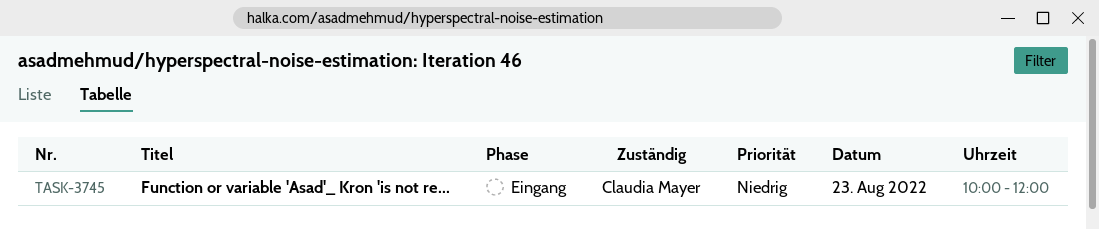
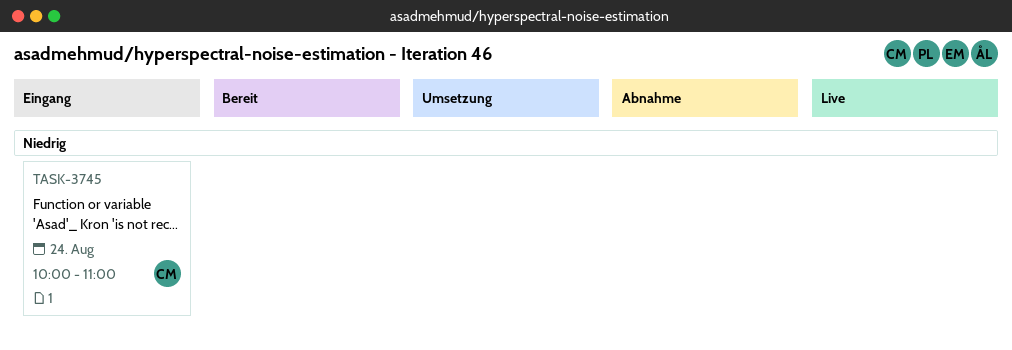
TASK-3745, day: Aug 23 -> Aug 24
TASK-3745, ends: 12:00 -> 11:00

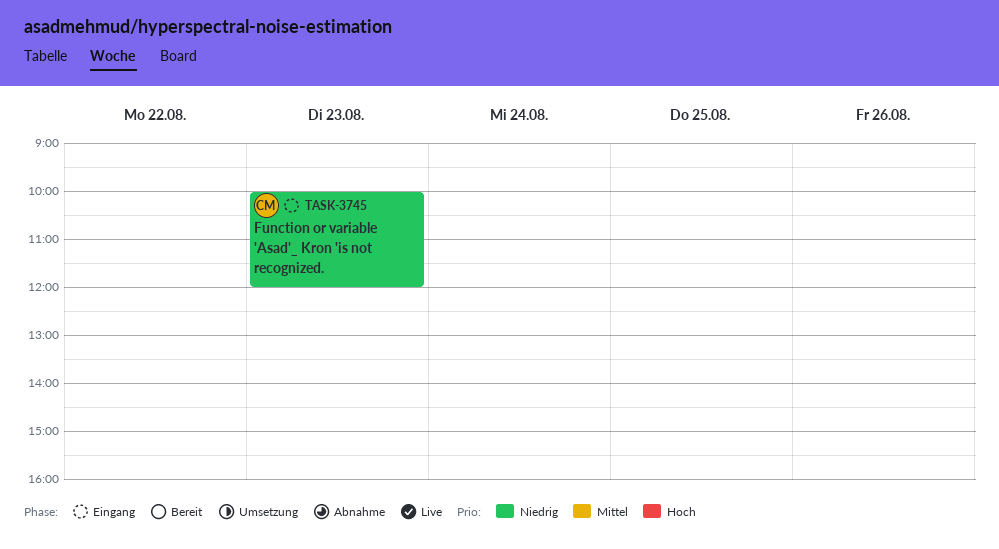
TASK-3745, day: Aug 24 -> Aug 23
TASK-3745, ends: 11:00 -> 12:00

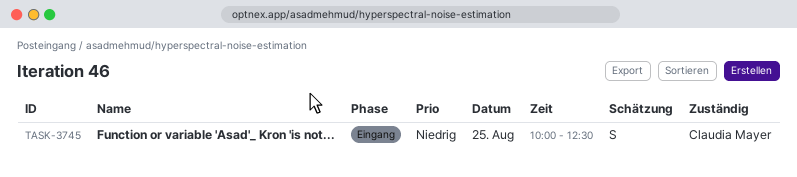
TASK-3745, day: Aug 23 -> Aug 25
TASK-3745, ends: 12:00 -> 12:30

